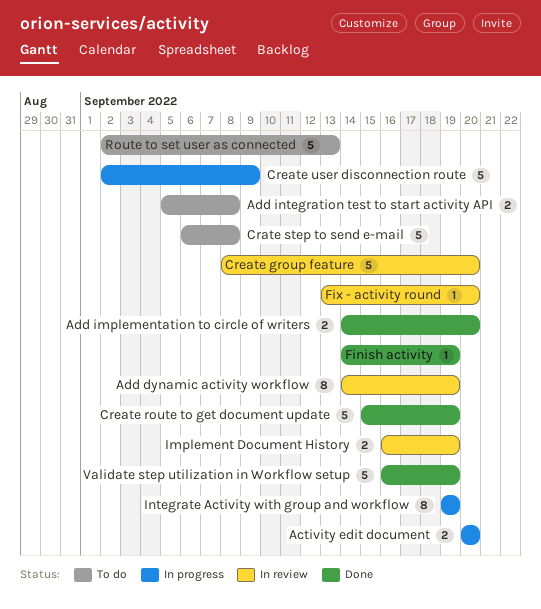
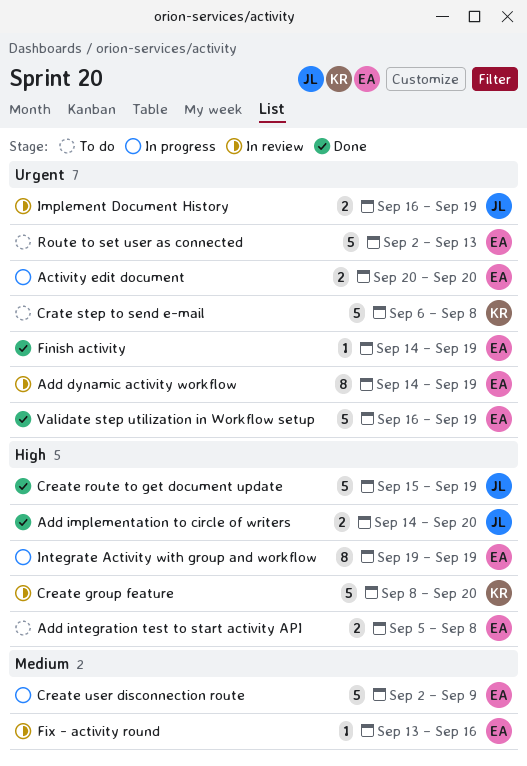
Fix - activity round, due: Sep 20 -> Sep 16

